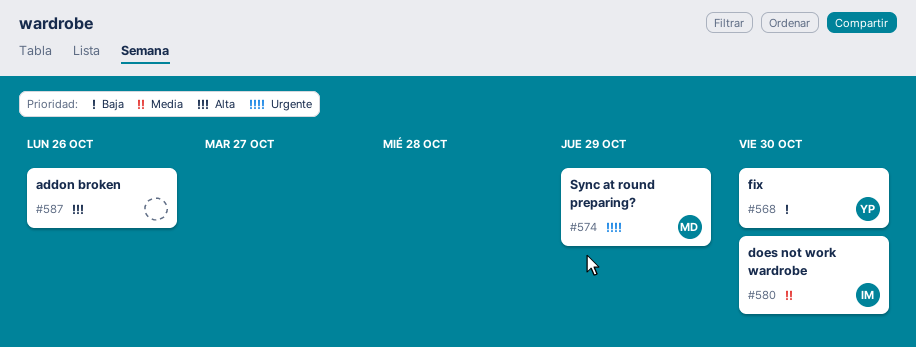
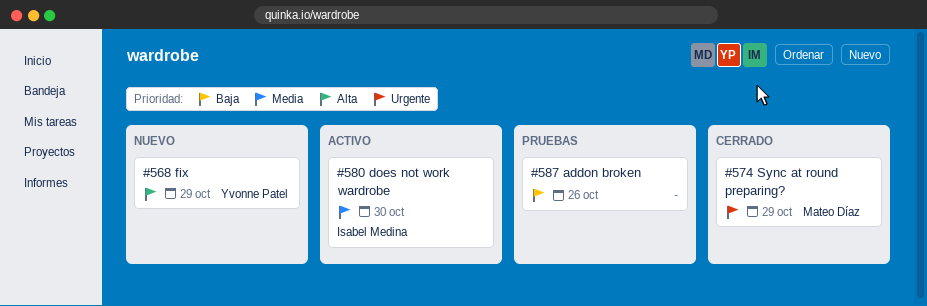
#568, priority: Baja -> Alta
#568, due: Oct 30 -> Oct 29
#587, priority: Alta -> Baja

